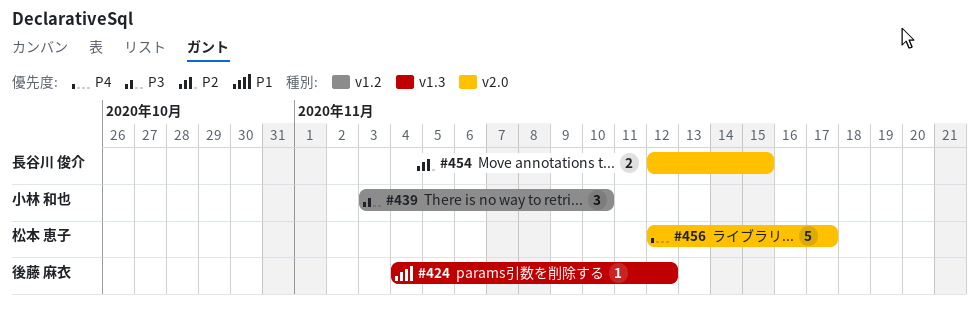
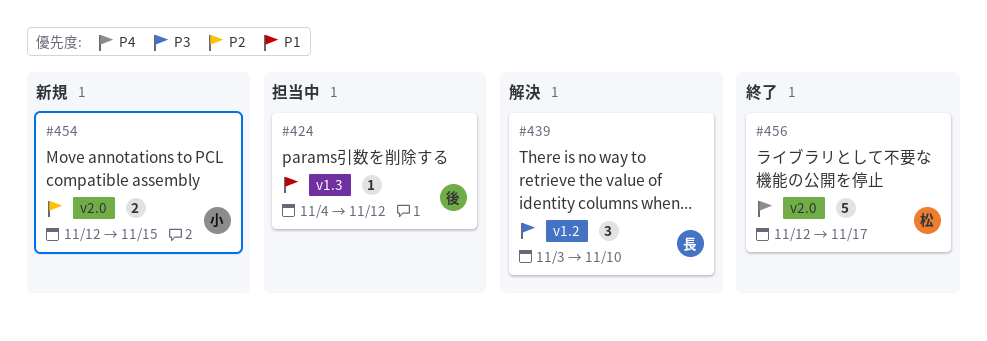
#439, owner: 小林 和也 -> 長谷川 俊介
#454, owner: 長谷川 俊介 -> 小林 和也

